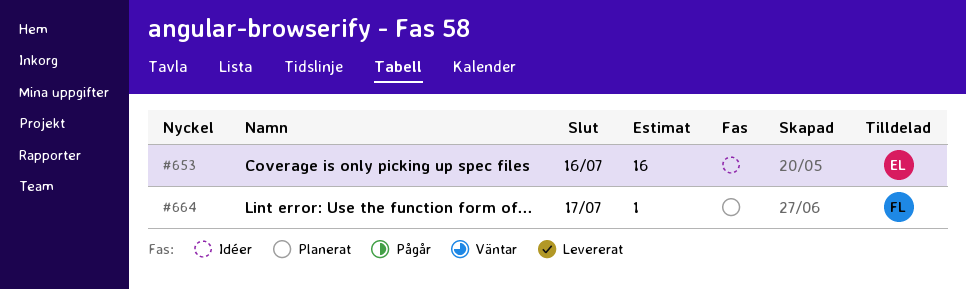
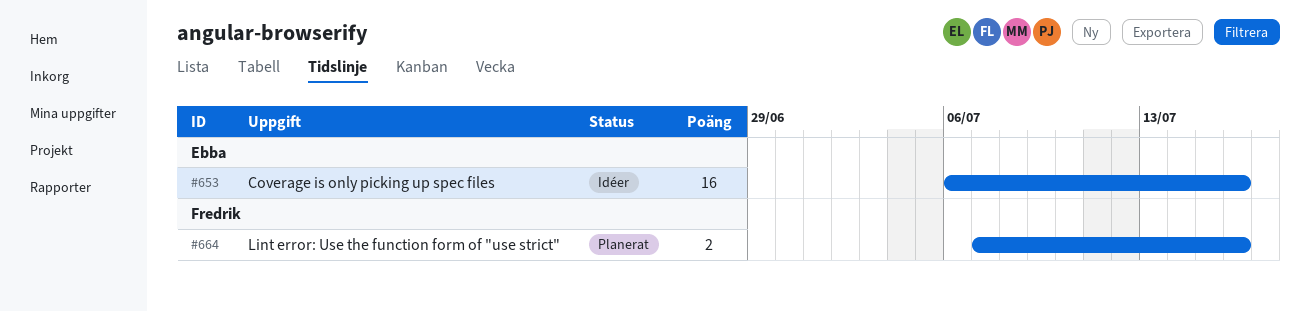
#664, estimate: 1 -> 2
#664, due: Jul 17 -> Jul 16

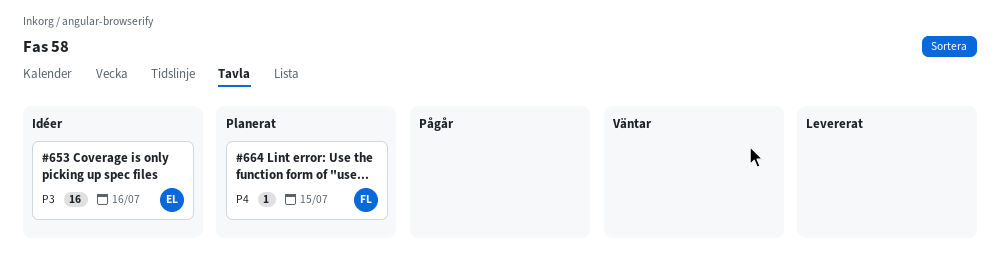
#664, estimate: 2 -> 1
#664, due: Jul 16 -> Jul 15

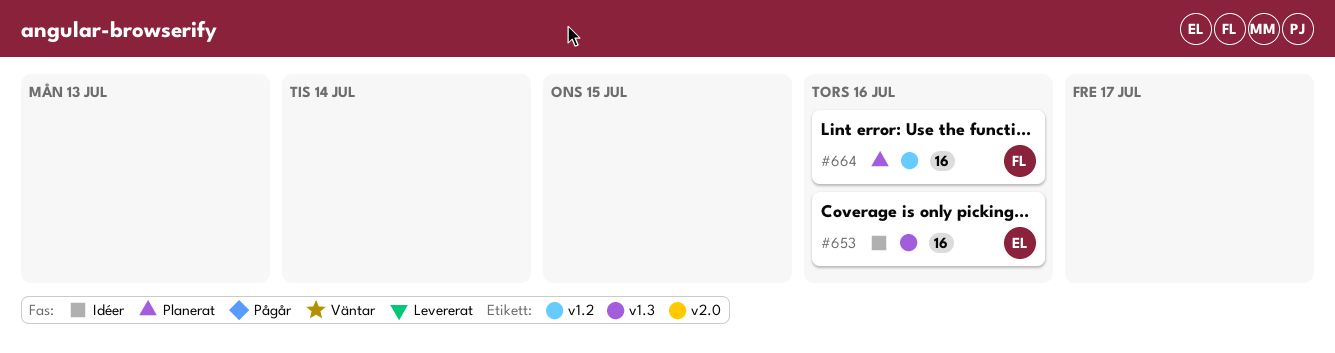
#664, estimate: 1 -> 16
#664, due: Jul 15 -> Jul 16

